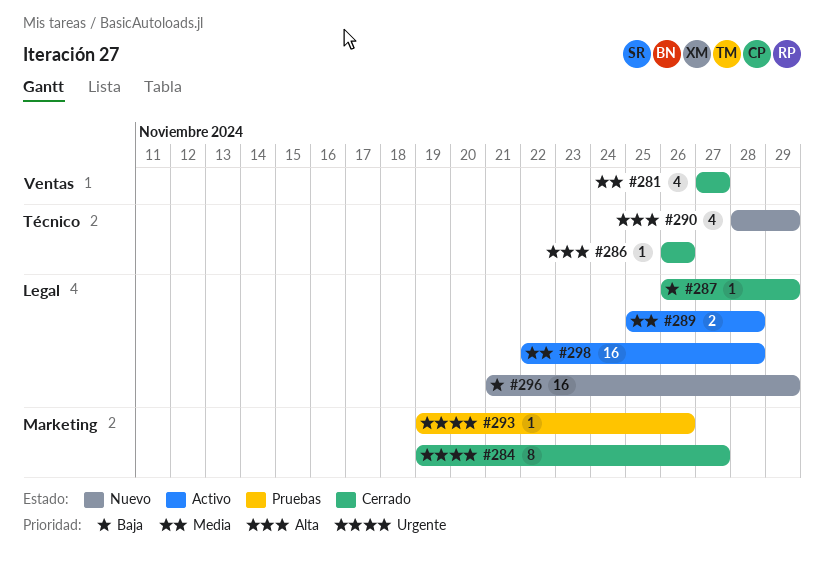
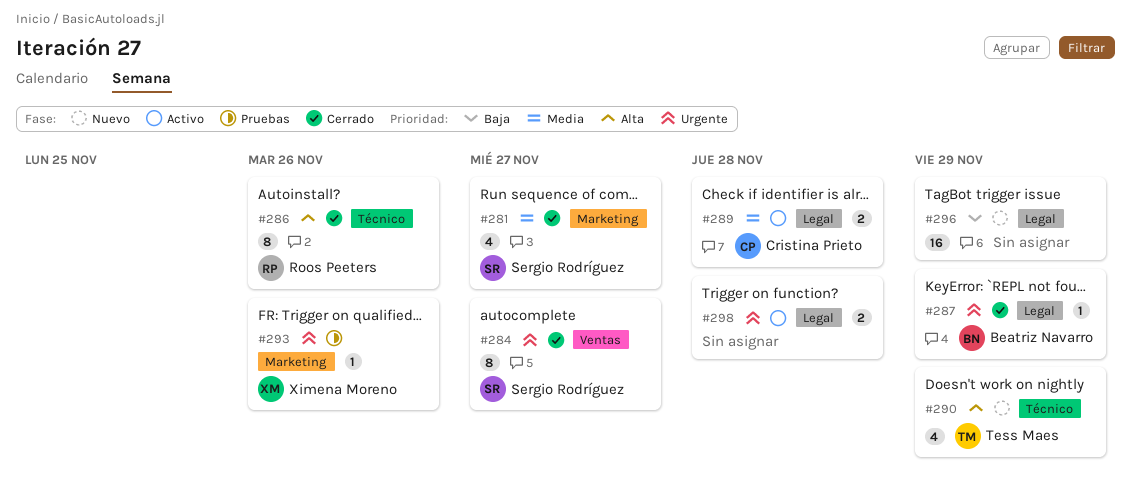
#281, label: Ventas -> Marketing
#284, label: Marketing -> Ventas
#286, estimate: 1 -> 8
#287, priority: Baja -> Urgente
#298, priority: Media -> Urgente
#298, estimate: 16 -> 2

